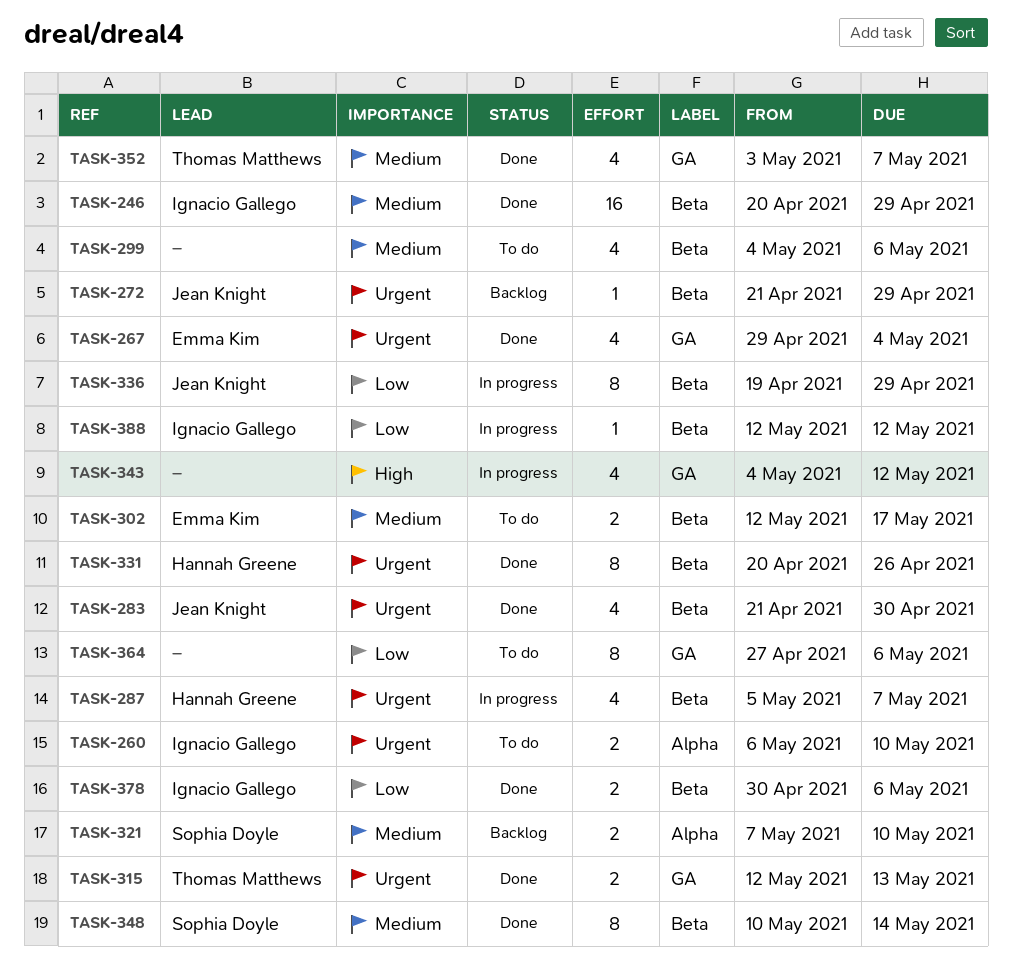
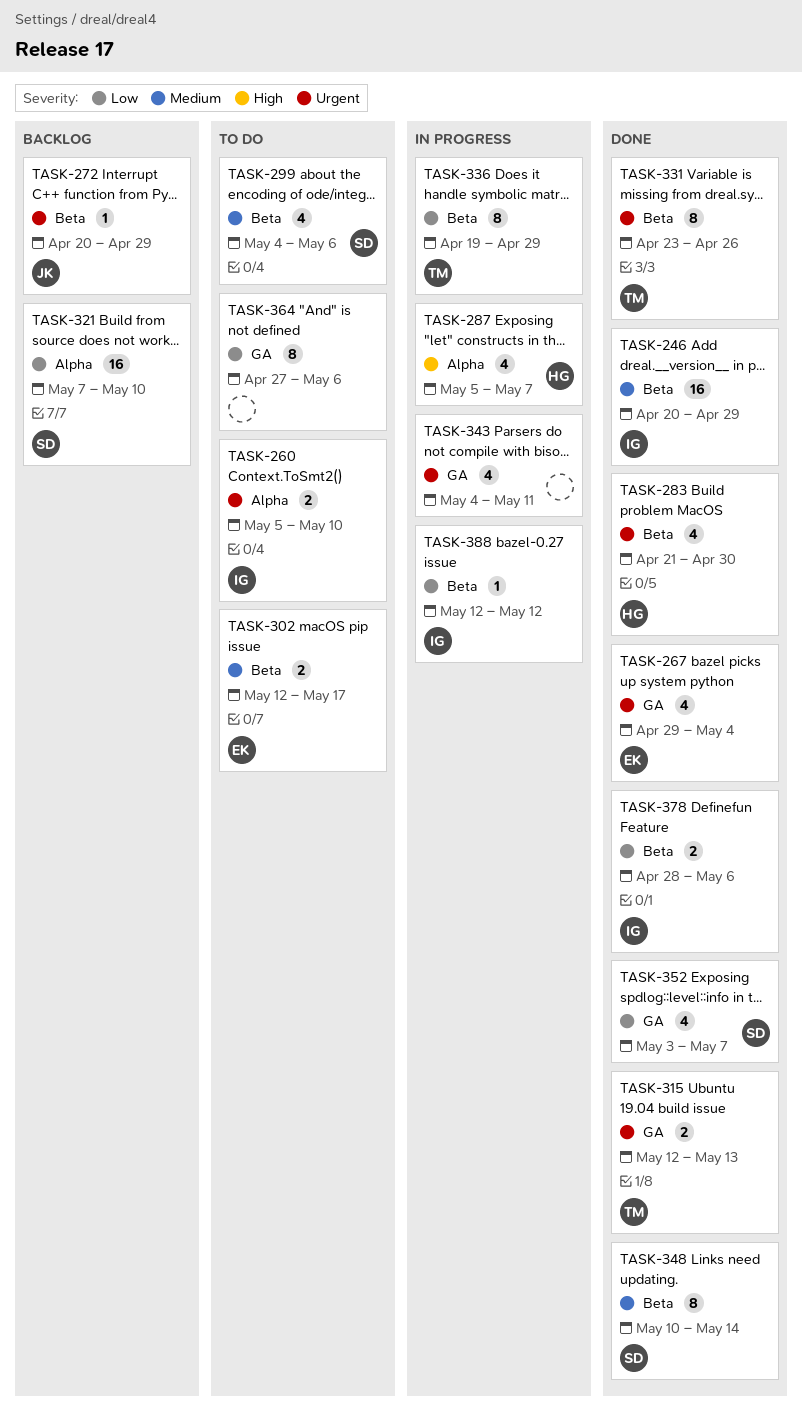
TASK-260, start: May 6 -> May 5
TASK-272, start: Apr 21 -> Apr 20
TASK-283, owner: Jean Knight -> Hannah Greene
TASK-287, priority: Urgent -> High
TASK-287, label: Beta -> Alpha
TASK-299, owner: none -> Sophia Doyle
TASK-321, priority: Medium -> Low
TASK-321, estimate: 2 -> 16
TASK-331, owner: Hannah Greene -> Thomas Matthews
TASK-331, start: Apr 20 -> Apr 23
TASK-336, owner: Jean Knight -> Thomas Matthews
TASK-343, priority: High -> Urgent
TASK-343, due: May 12 -> May 11
TASK-352, owner: Thomas Matthews -> Sophia Doyle
TASK-352, priority: Medium -> Low
TASK-378, start: Apr 30 -> Apr 28

